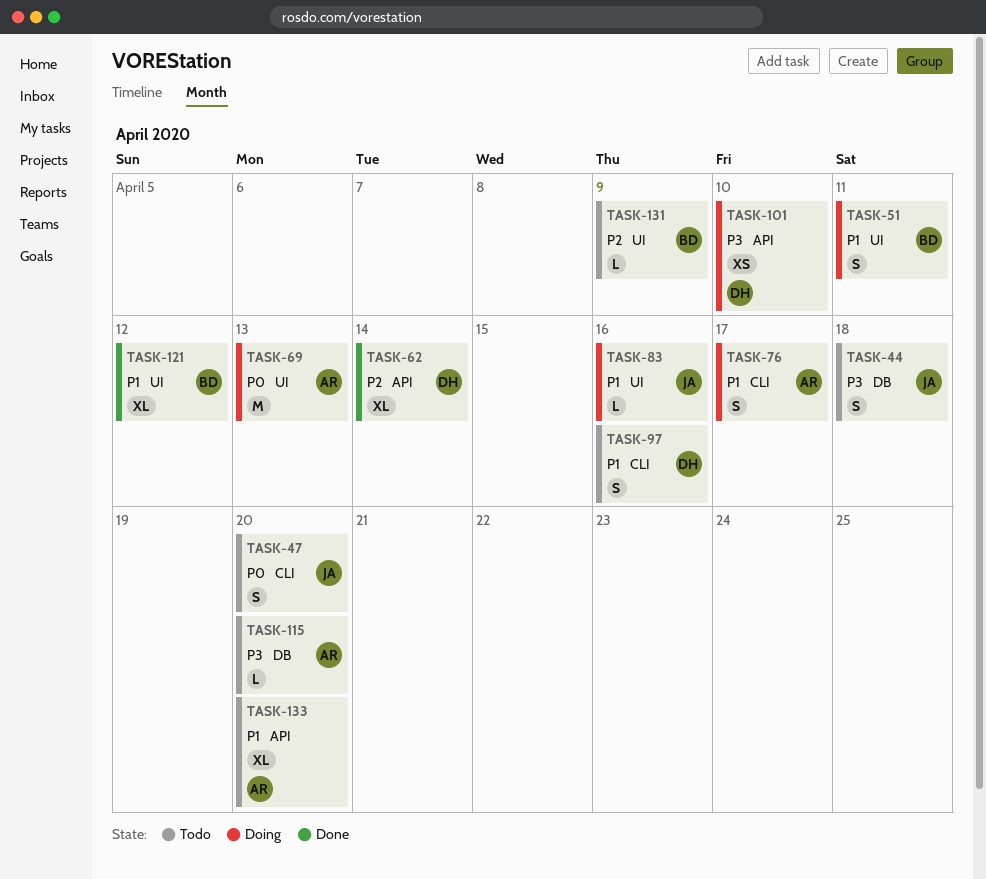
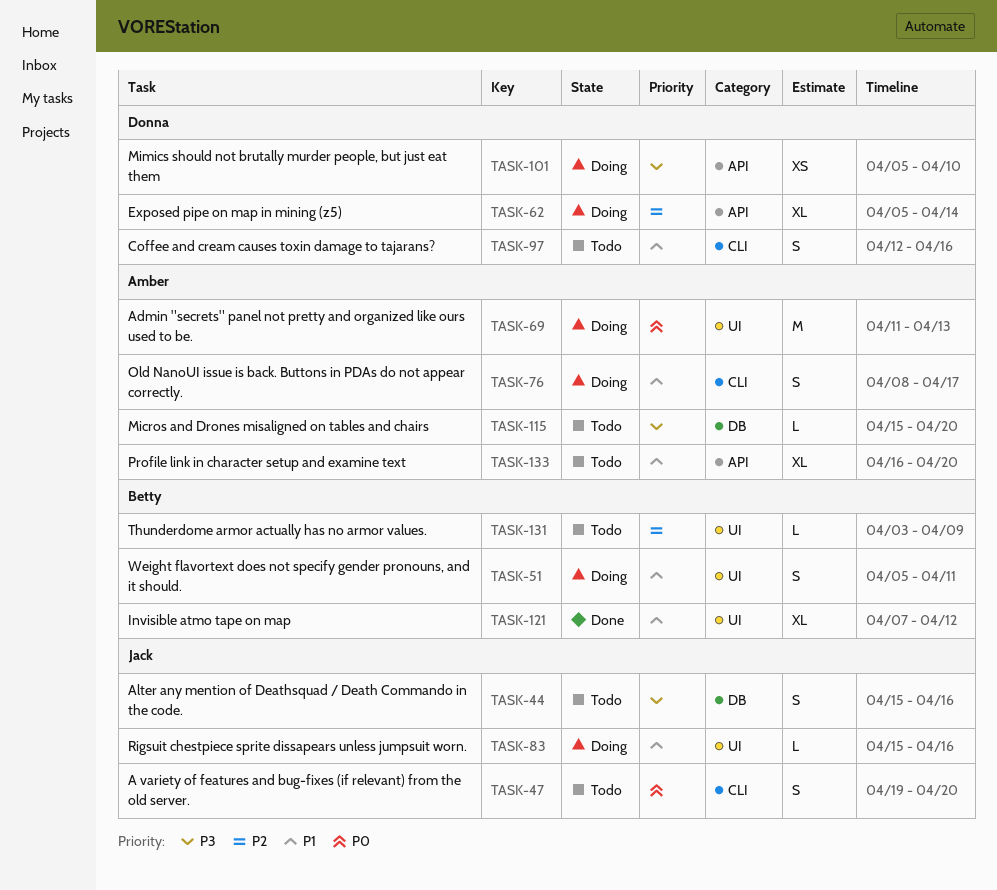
TASK-44, due: Apr 18 -> Apr 16
TASK-62, status: Done -> Doing

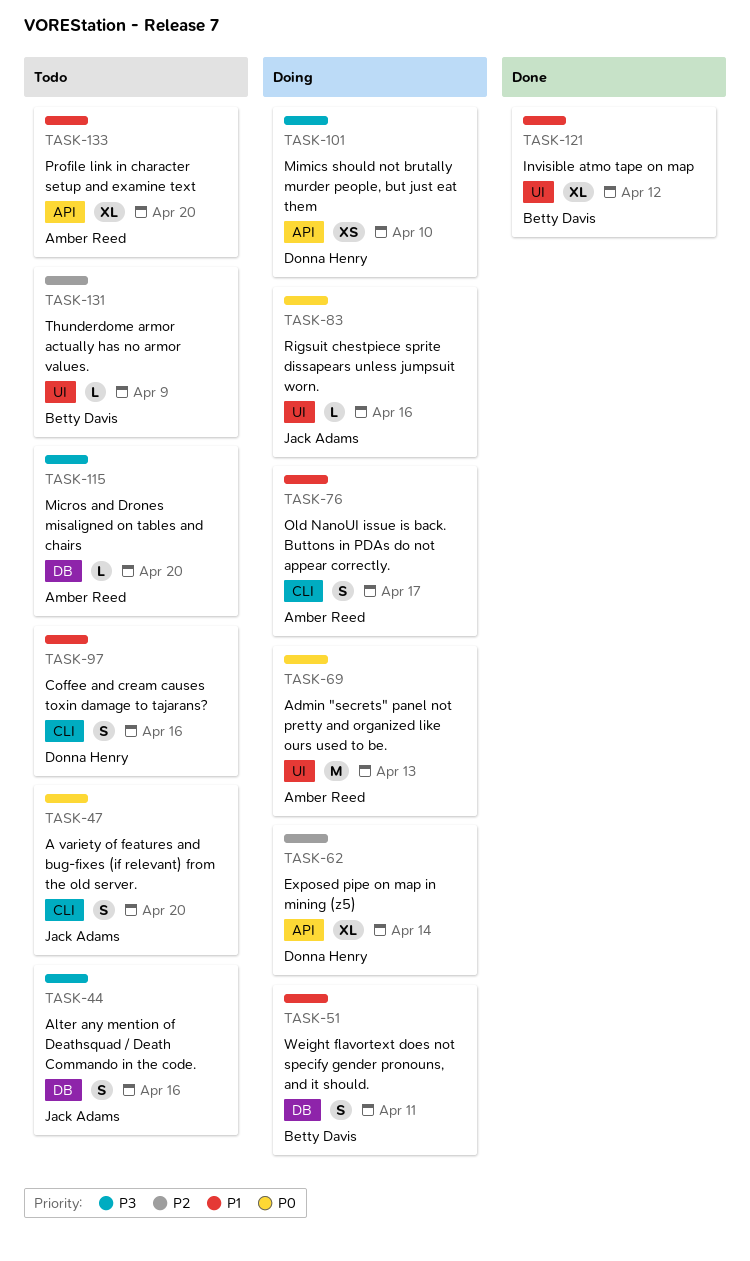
TASK-51, label: UI -> DB
TASK-83, priority: P1 -> P0

